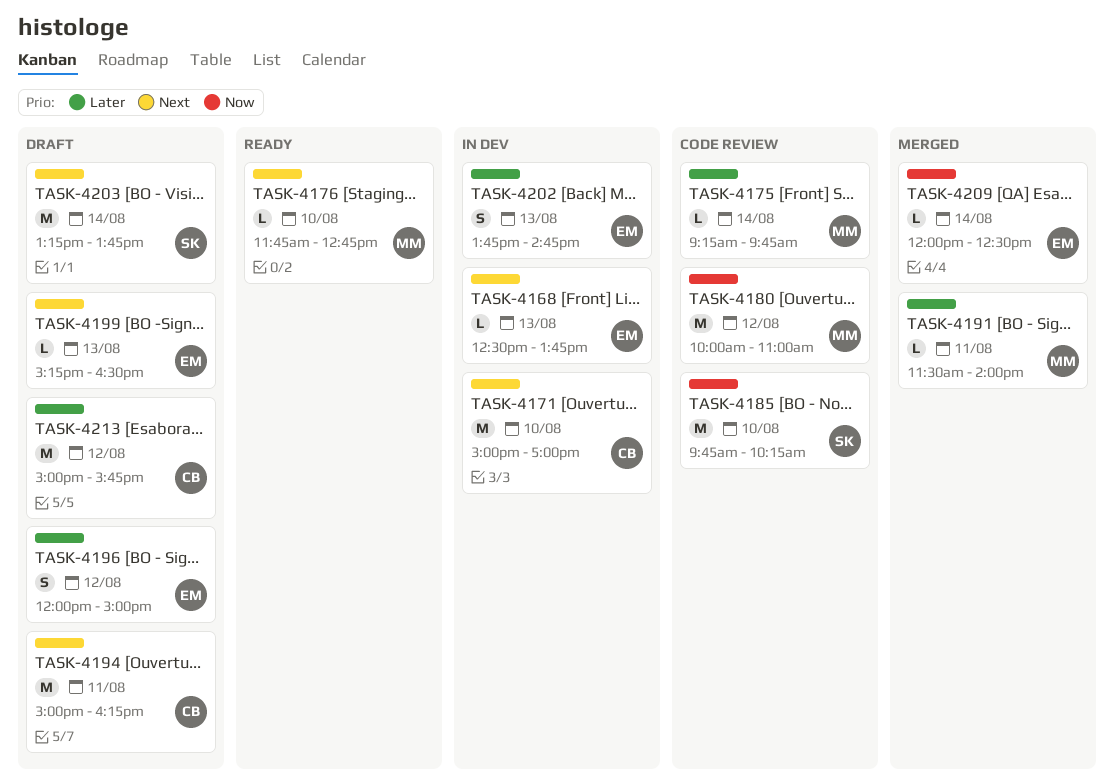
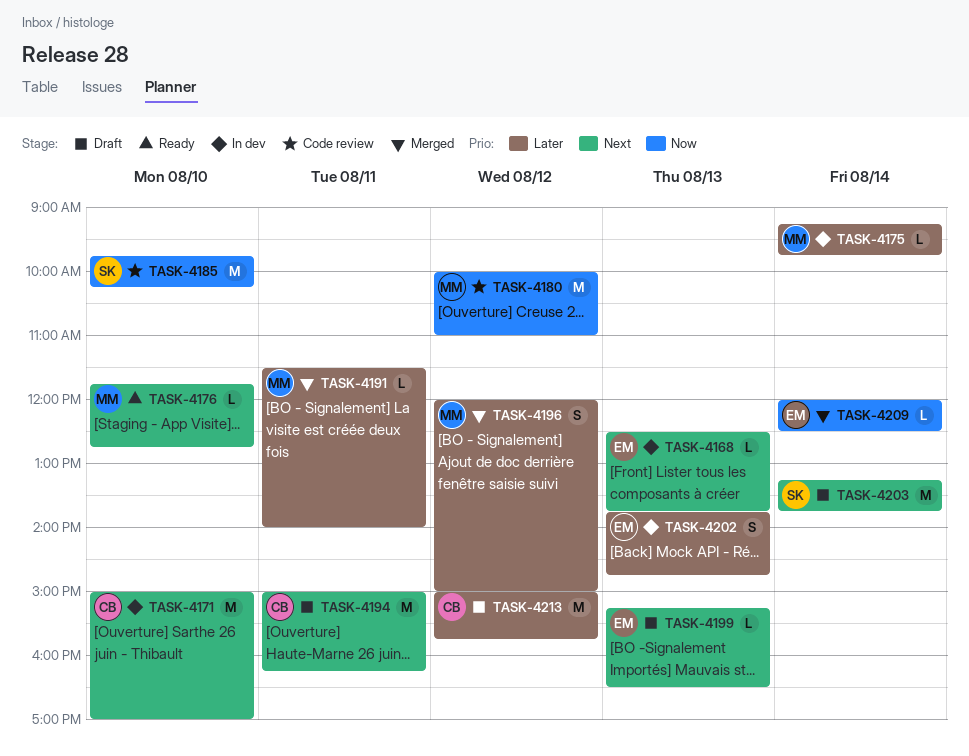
TASK-4175, status: Code review -> In dev
TASK-4196, status: Draft -> Merged
TASK-4196, owner: EM -> MM

